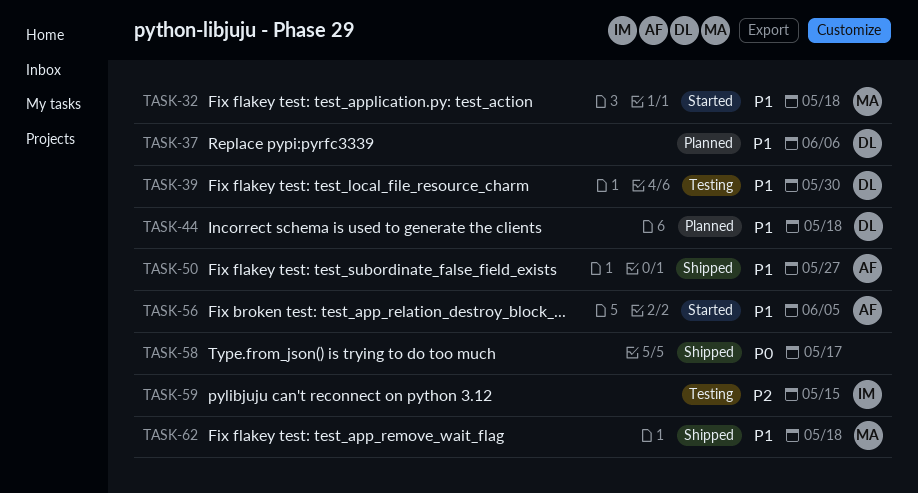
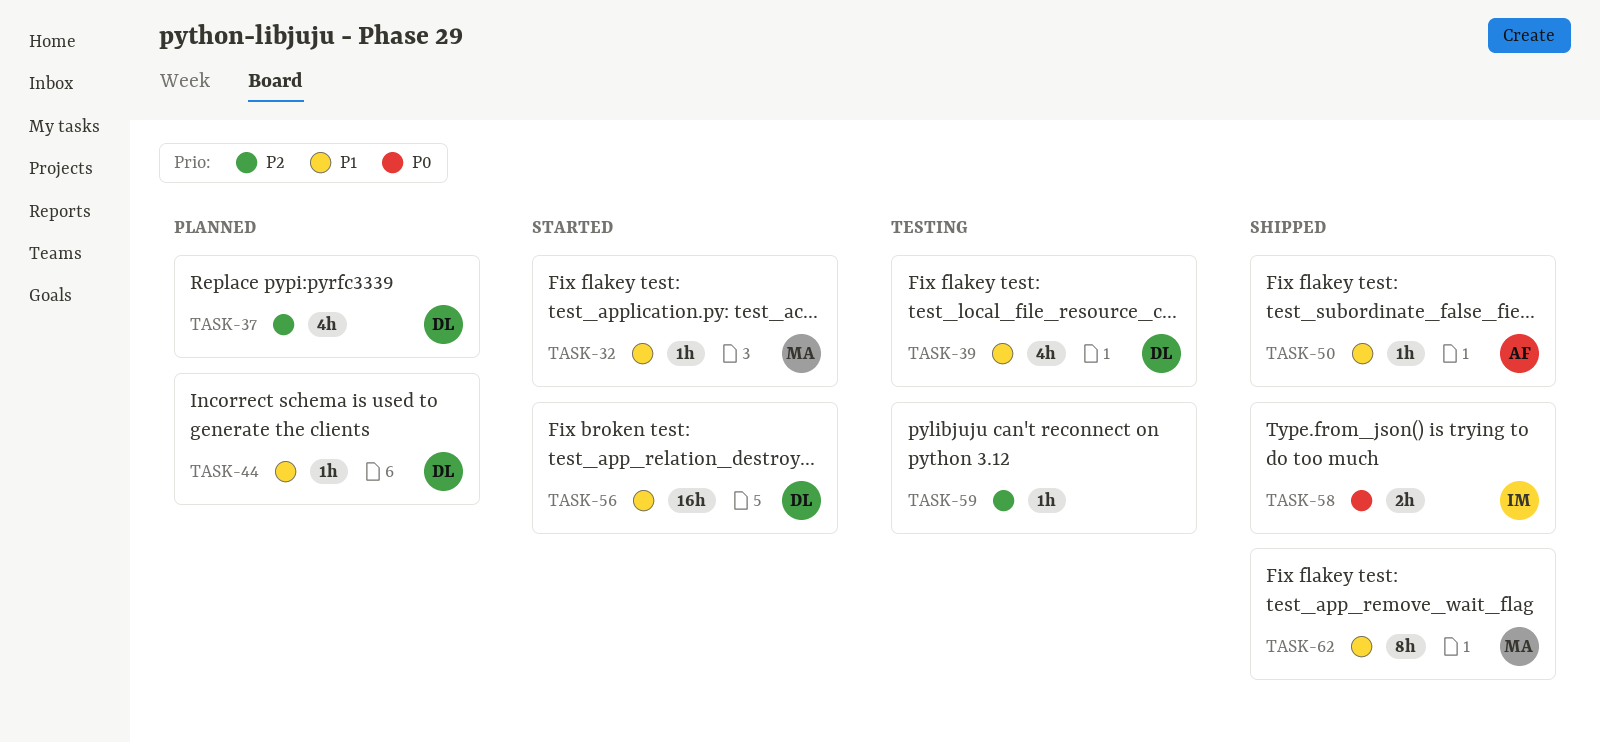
TASK-37, priority: P1 -> P2
TASK-56, owner: AF -> DL
TASK-58, owner: none -> IM
TASK-59, owner: IM -> none

